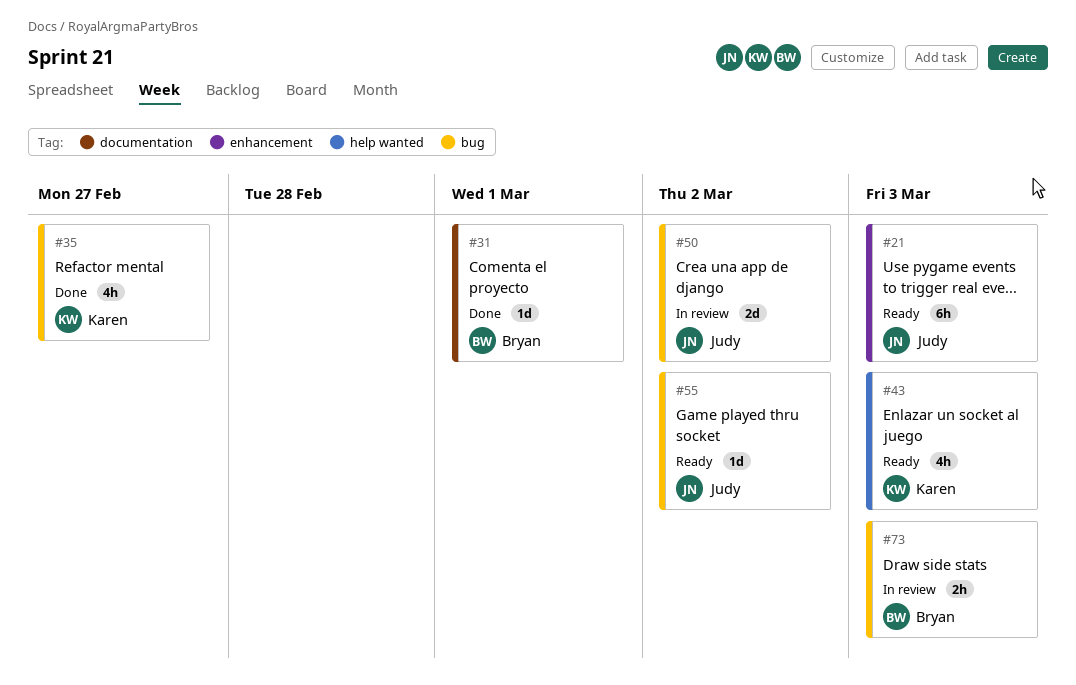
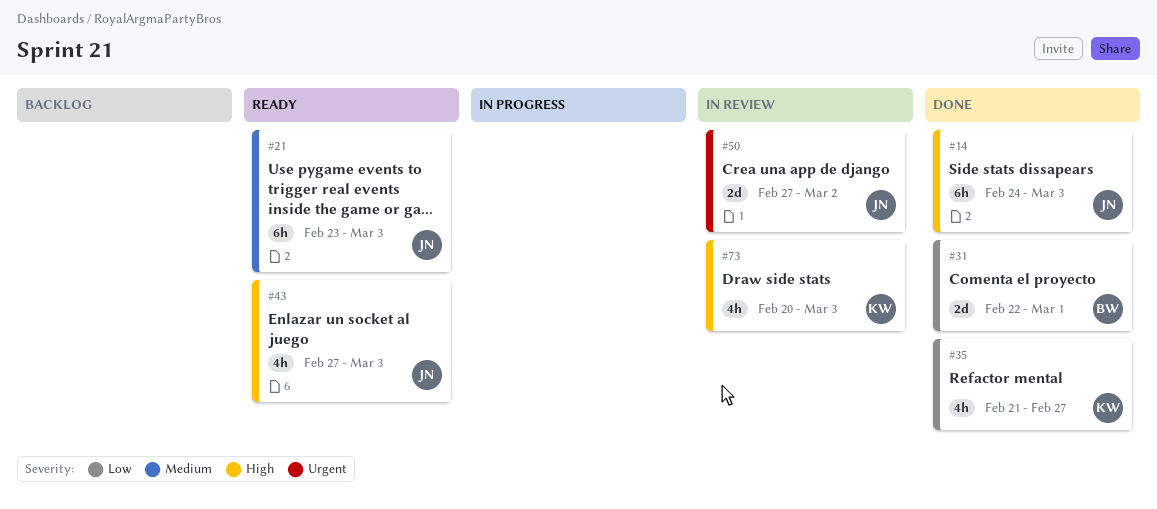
#14: none -> present
#31, estimate: 1d -> 2d
#43, owner: Karen -> Judy
#55: present -> none
#73, owner: Bryan -> Karen
#73, estimate: 2h -> 4h

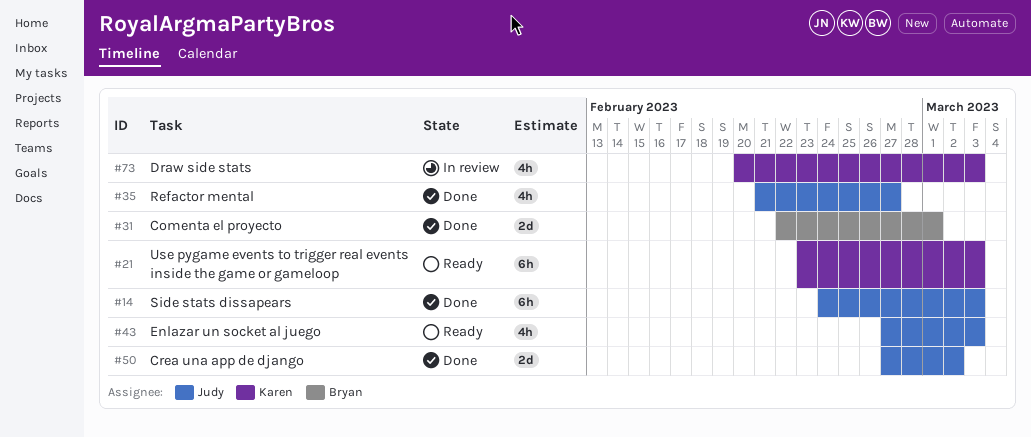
#21, owner: Judy -> Karen
#35, owner: Karen -> Judy
#50, status: In review -> Done

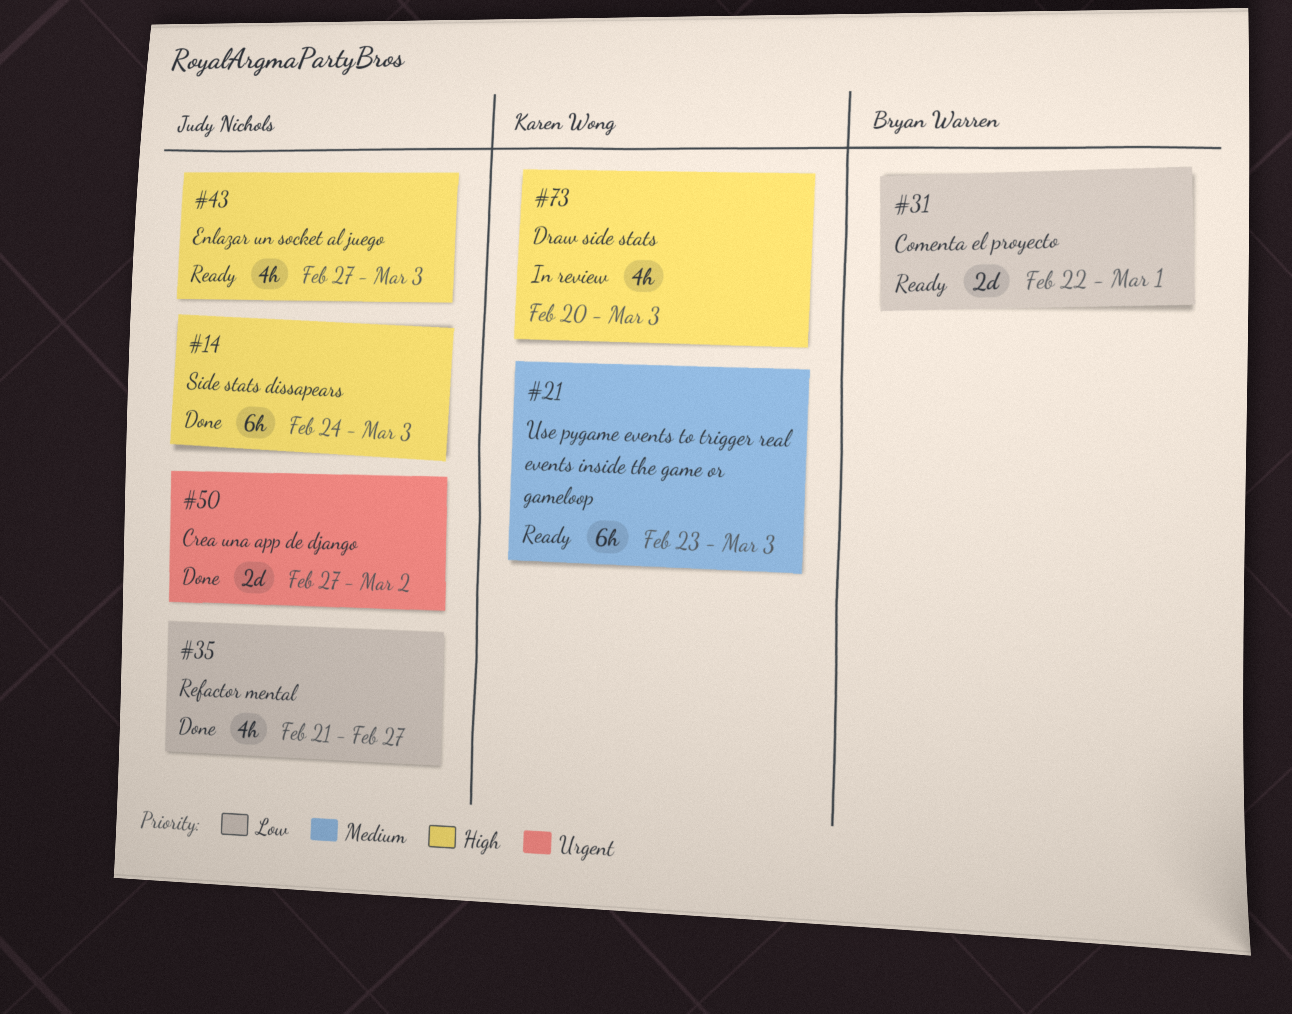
#31, status: Done -> Ready

